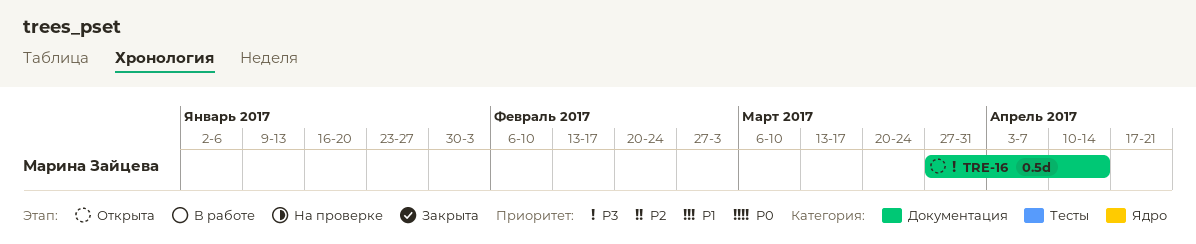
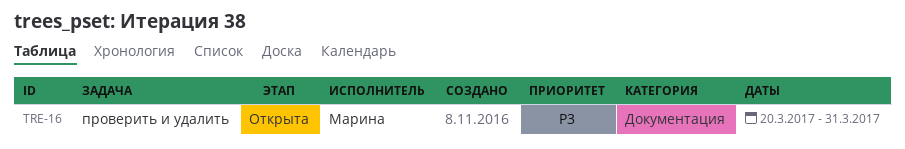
TRE-16, start: Mar 27 -> Mar 20
TRE-16, due: Apr 14 -> Mar 31

